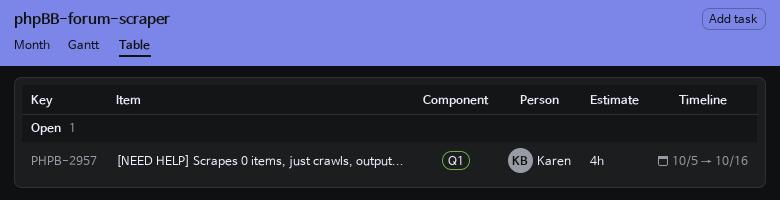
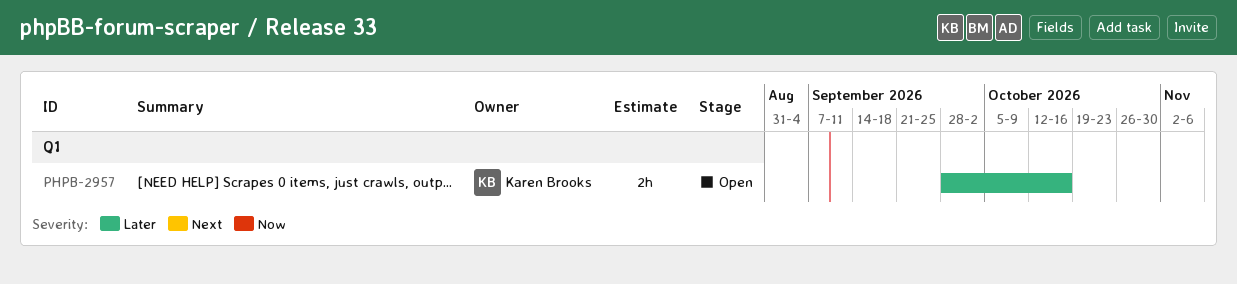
PHPB-2957, estimate: 4h -> 2h
PHPB-2957, start: Oct 5 -> Sep 28

